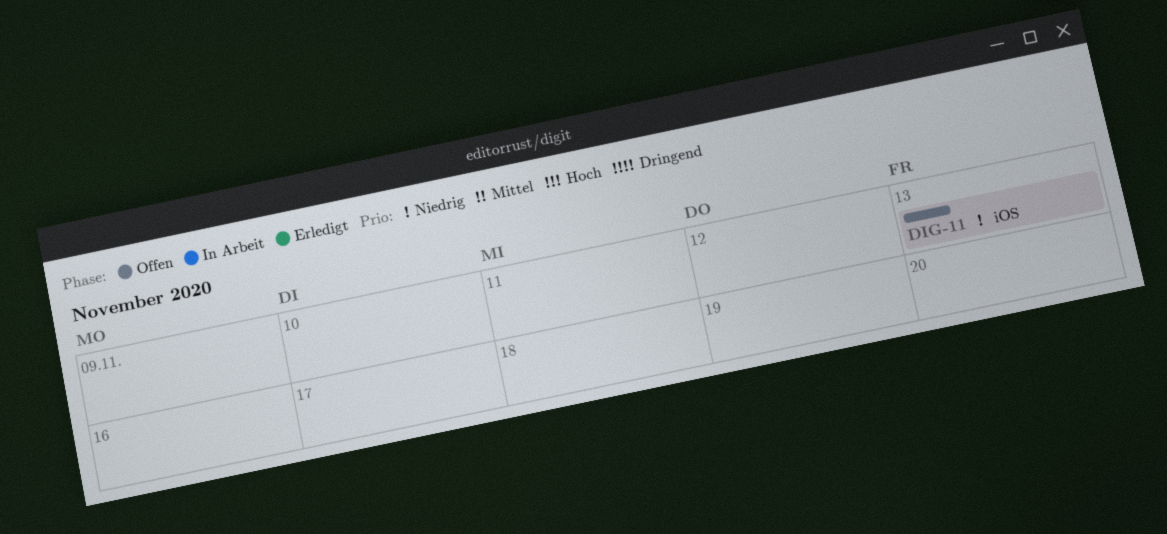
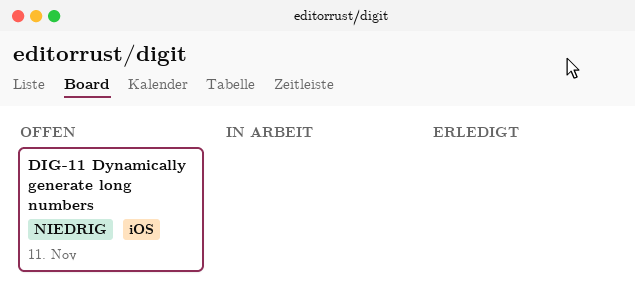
DIG-11, due: Nov 13 -> Nov 11

